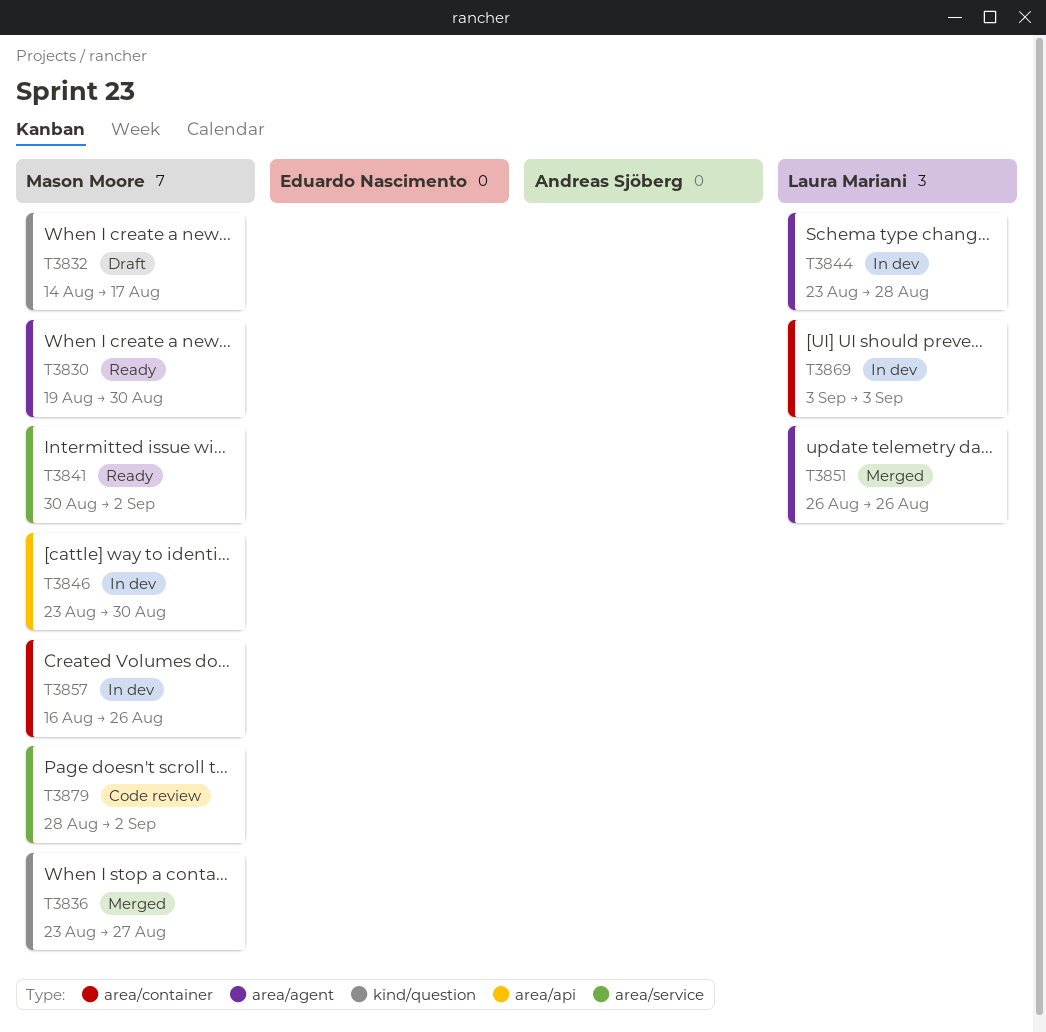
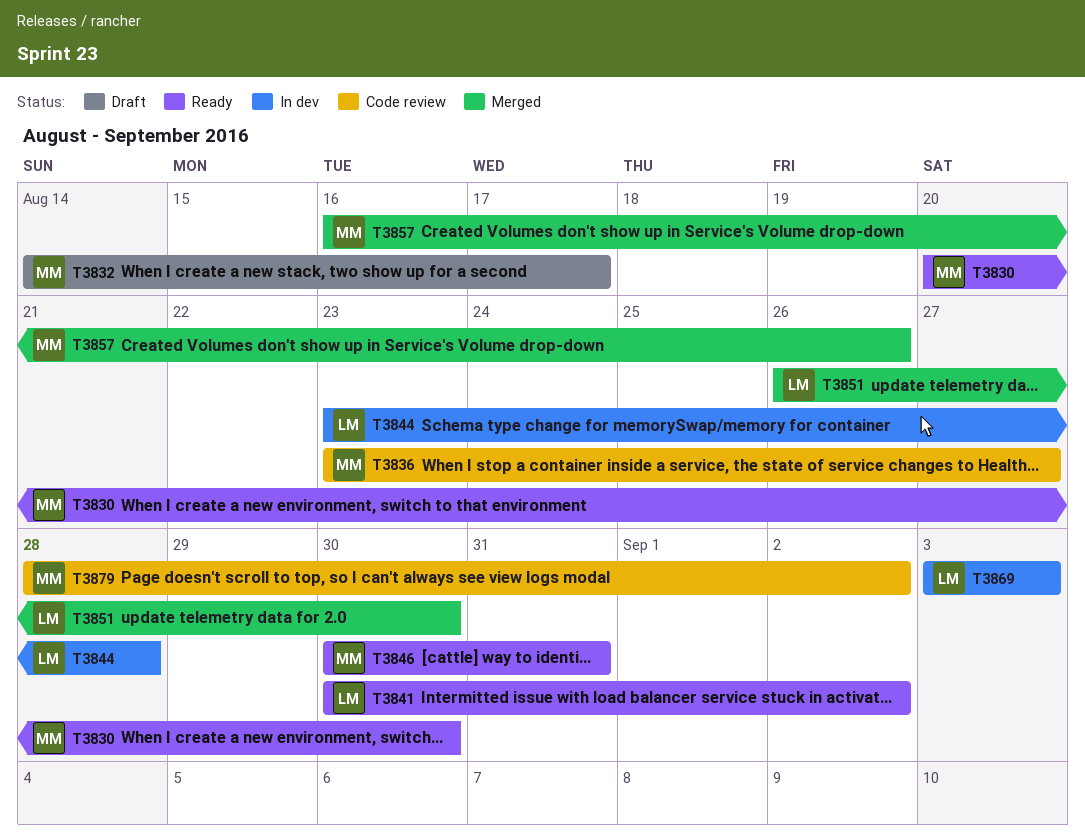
T3830, start: Aug 19 -> Aug 20
T3836, status: Merged -> Code review
T3841, owner: Mason Moore -> Laura Mariani
T3846, status: In dev -> Ready
T3846, start: Aug 23 -> Aug 30
T3846, due: Aug 30 -> Aug 31
T3851, due: Aug 26 -> Aug 30
T3857, status: In dev -> Merged

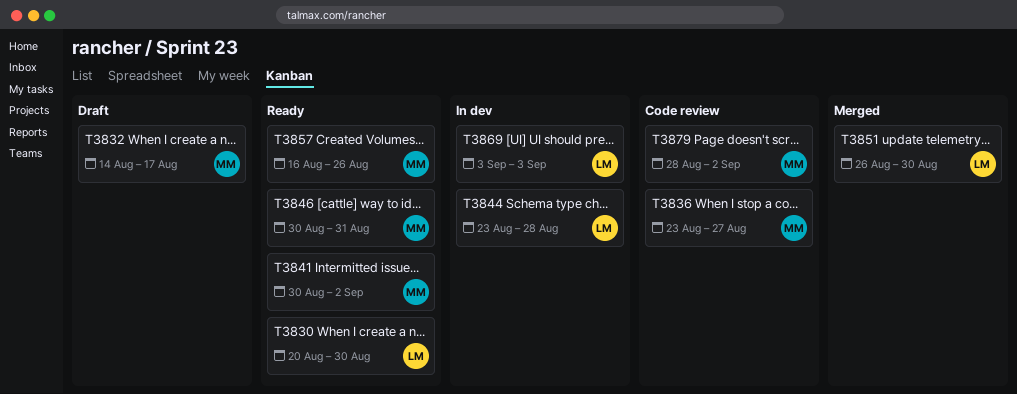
T3830, owner: MM -> LM
T3841, owner: LM -> MM
T3857, status: Merged -> Ready

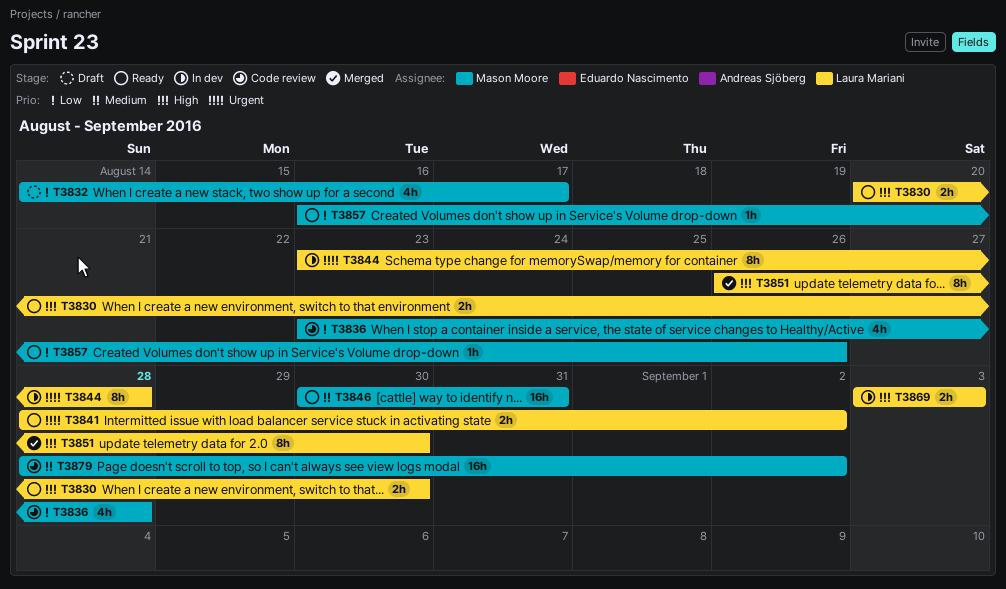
T3836, due: Aug 27 -> Aug 28
T3841, owner: Mason Moore -> Laura Mariani
T3841, start: Aug 30 -> Aug 28

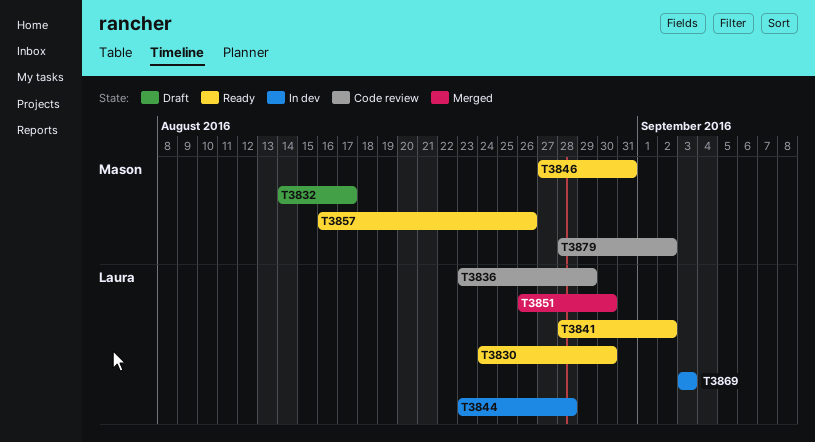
T3830, start: Aug 20 -> Aug 24
T3836, owner: Mason Moore -> Laura Mariani
T3836, due: Aug 28 -> Aug 29
T3846, start: Aug 30 -> Aug 27

